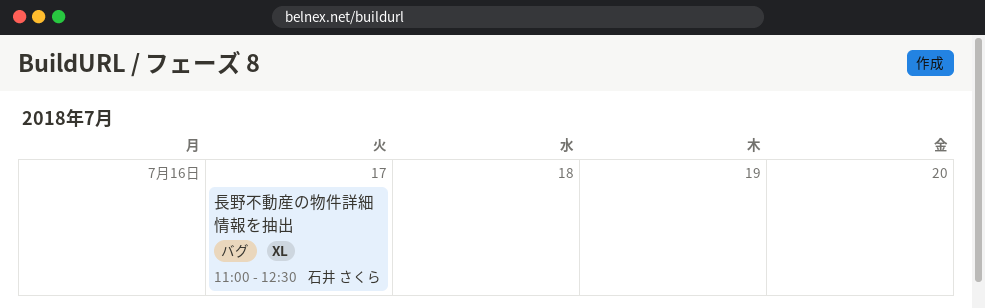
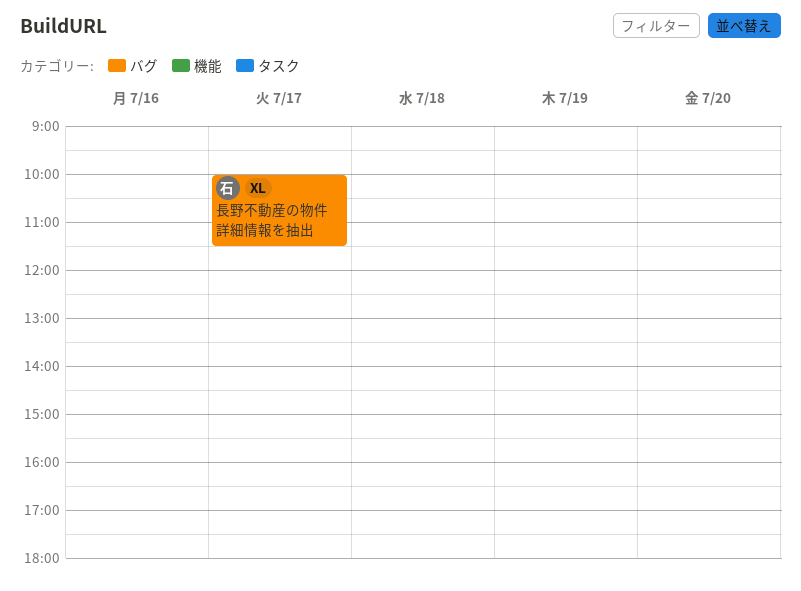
長野不動産の物件詳細情報を抽出, begins: 11:00 -> 10:00
長野不動産の物件詳細情報を抽出, ends: 12:30 -> 11:30

